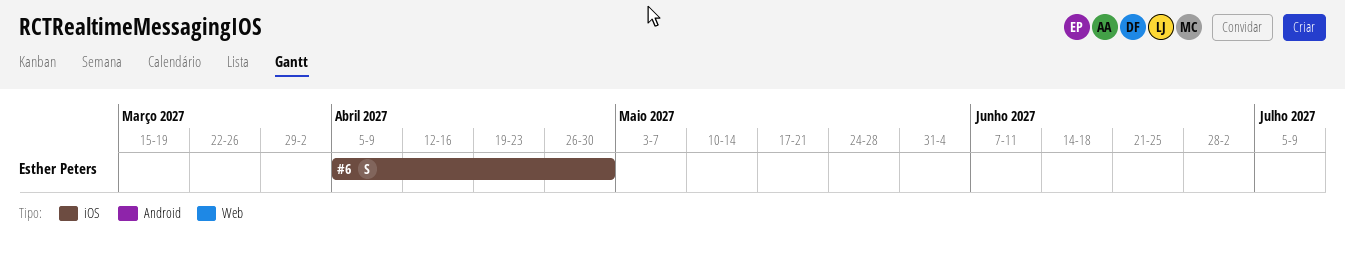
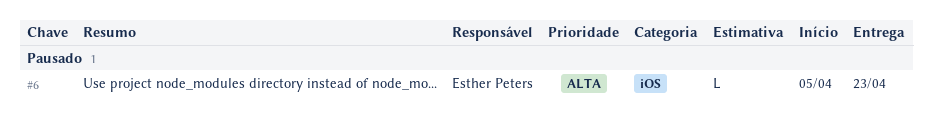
#6, estimate: S -> L
#6, due: Apr 30 -> Apr 23

